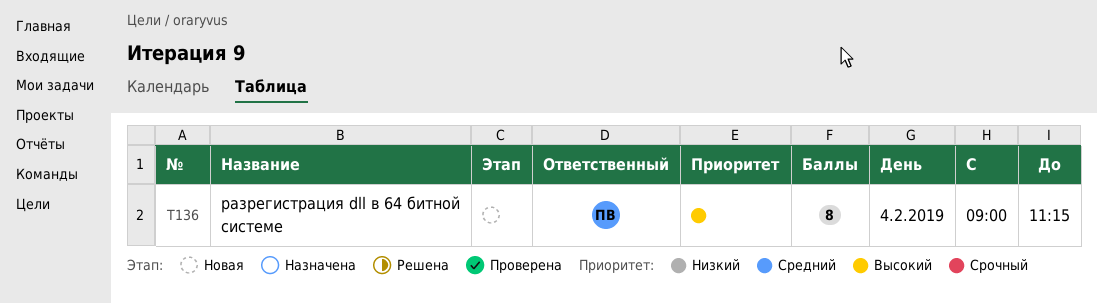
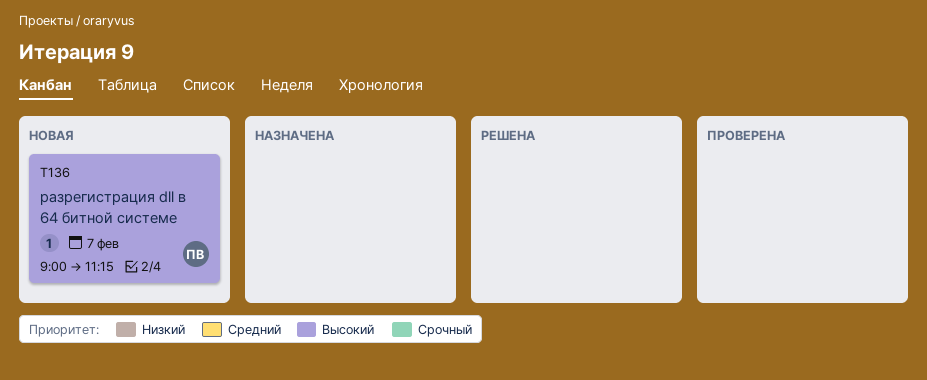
T136, estimate: 8 -> 1
T136, day: Feb 4 -> Feb 7

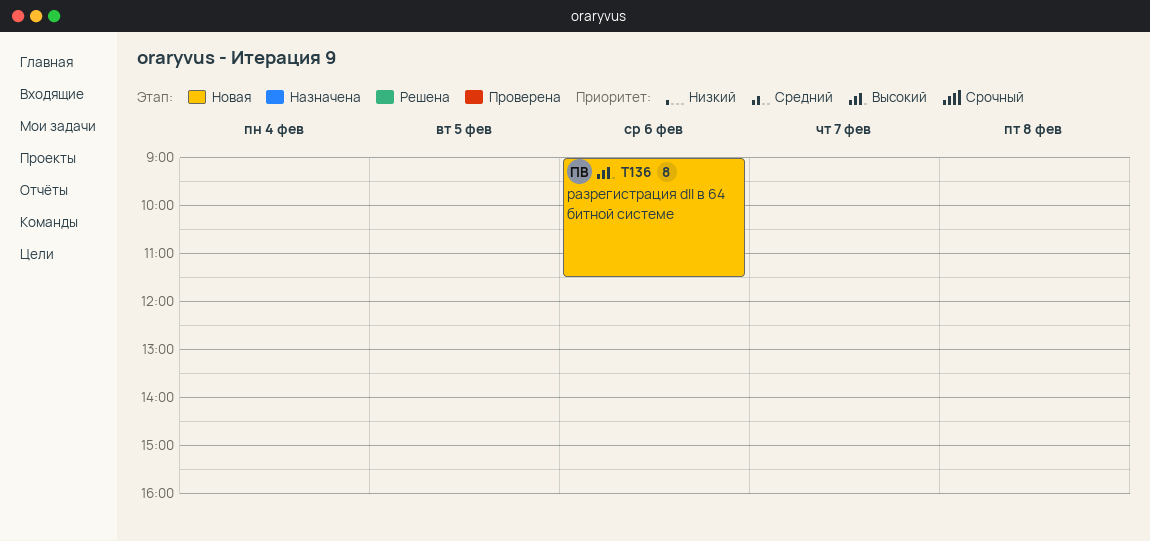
T136, estimate: 1 -> 8
T136, day: Feb 7 -> Feb 6
T136, ends: 11:15 -> 11:30

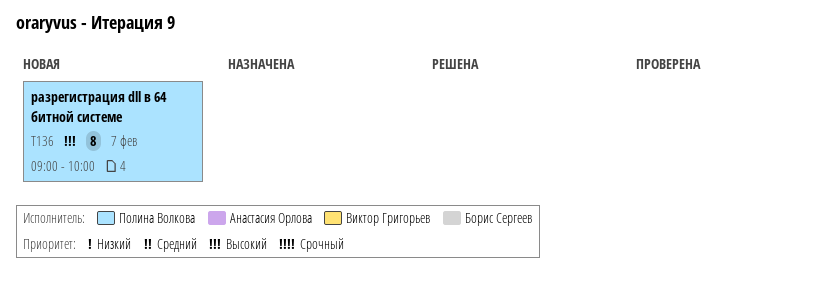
T136, day: Feb 6 -> Feb 7
T136, ends: 11:30 -> 10:00

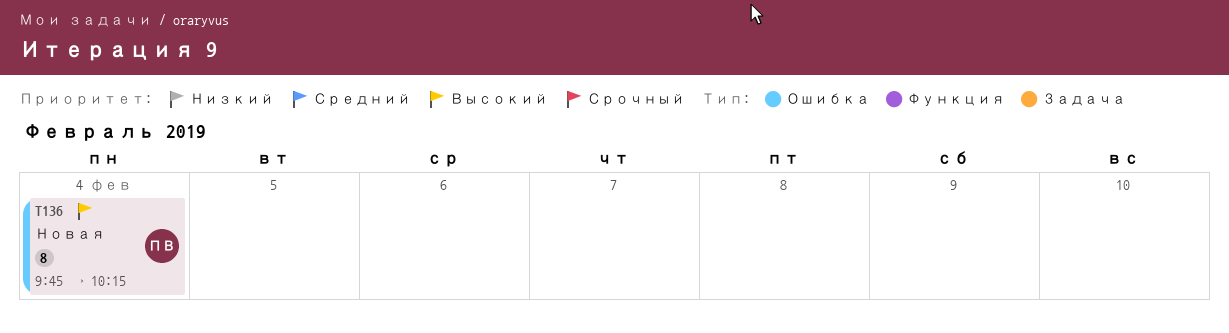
T136, day: Feb 7 -> Feb 4
T136, begins: 09:00 -> 09:45
T136, ends: 10:00 -> 10:15

